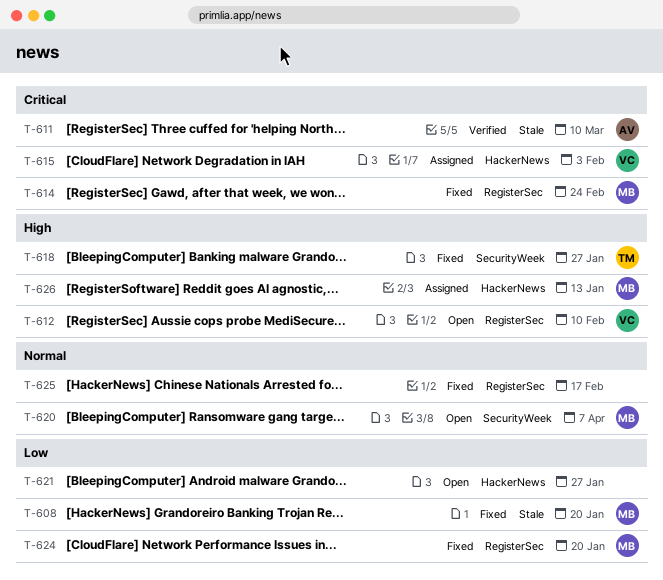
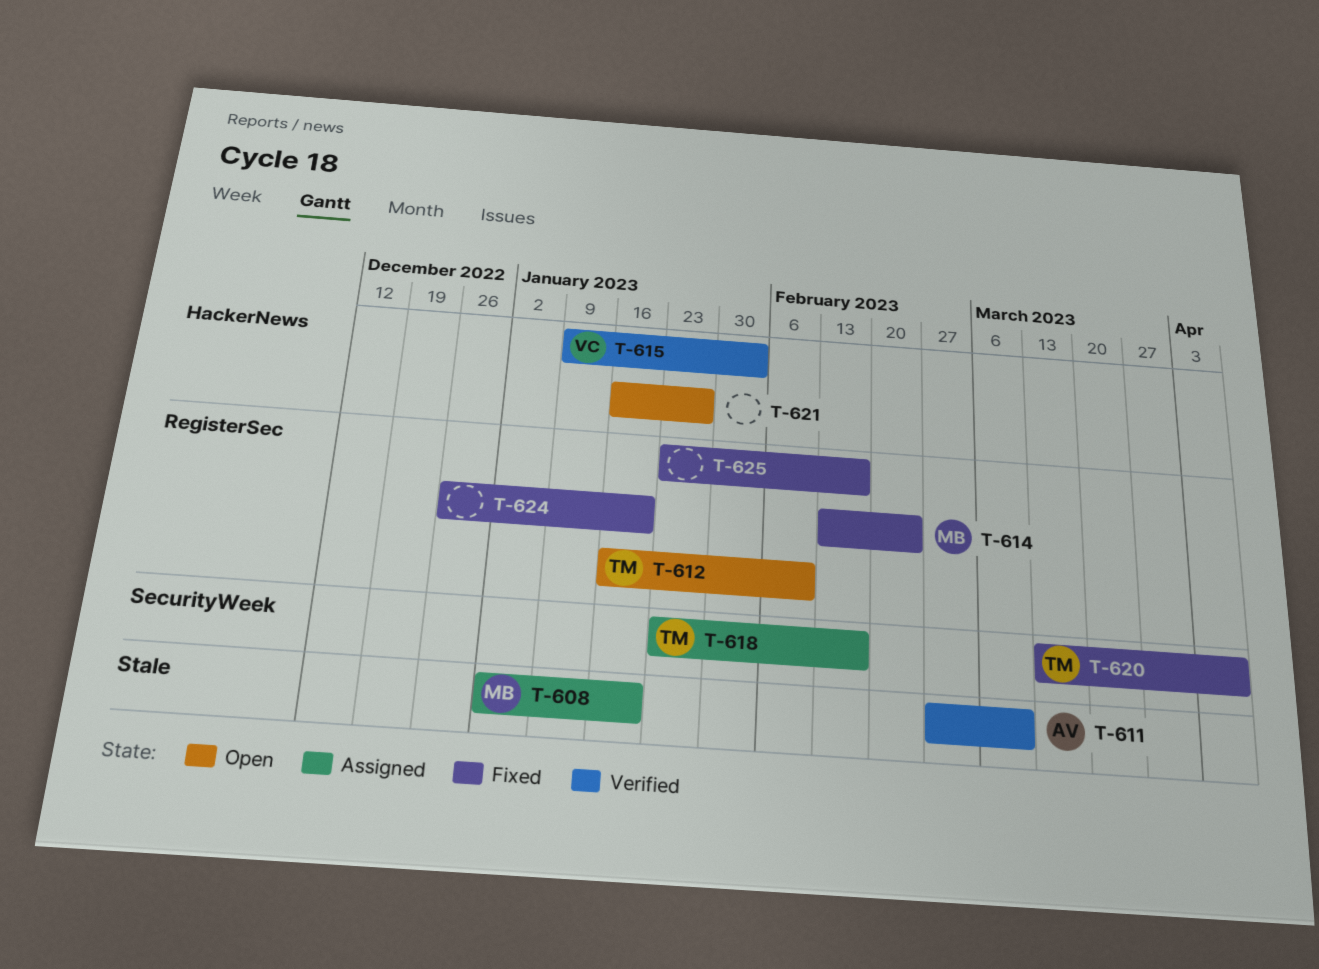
T-608, status: Fixed -> Assigned
T-612, owner: VC -> TM
T-615, status: Assigned -> Verified
T-618, status: Fixed -> Assigned
T-618, due: Jan 27 -> Feb 17
T-620, status: Open -> Fixed
T-620, owner: MB -> TM
T-624, owner: MB -> none
T-626: present -> none

